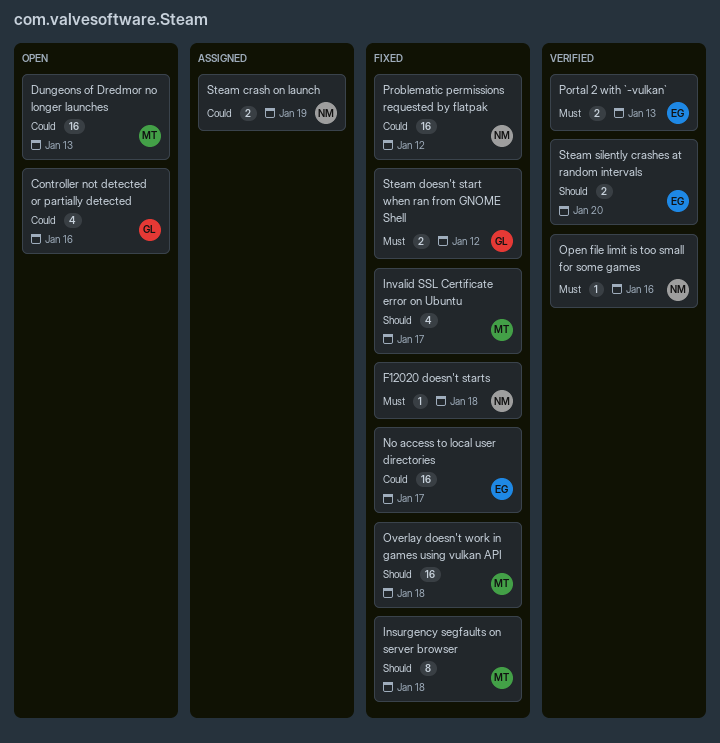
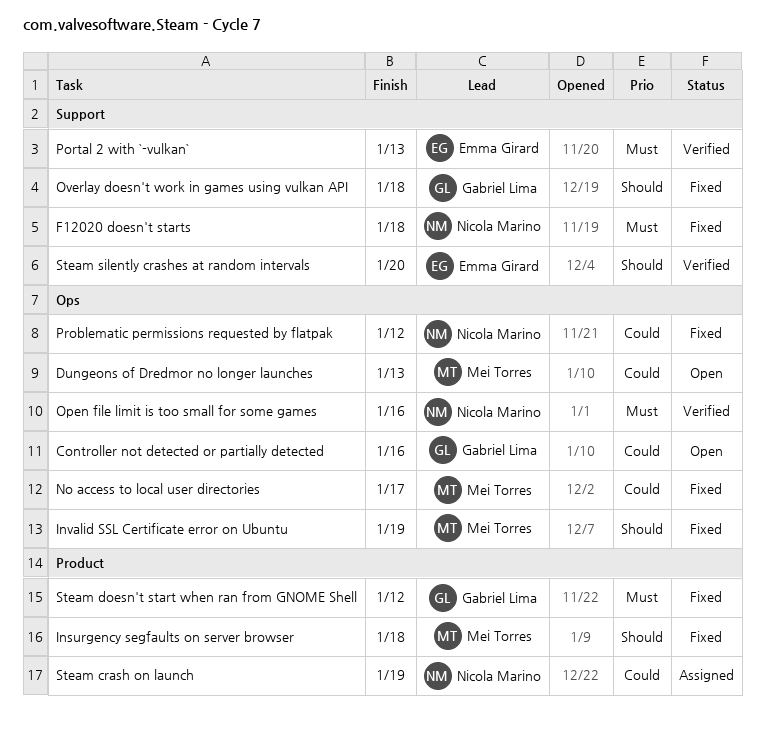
Invalid SSL Certificate error on Ubuntu, due: Jan 17 -> Jan 19
No access to local user directories, owner: Emma Girard -> Mei Torres
Overlay doesn't work in games using vulkan API, owner: Mei Torres -> Gabriel Lima

